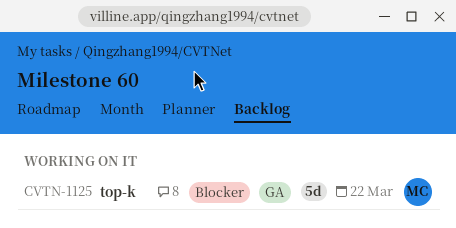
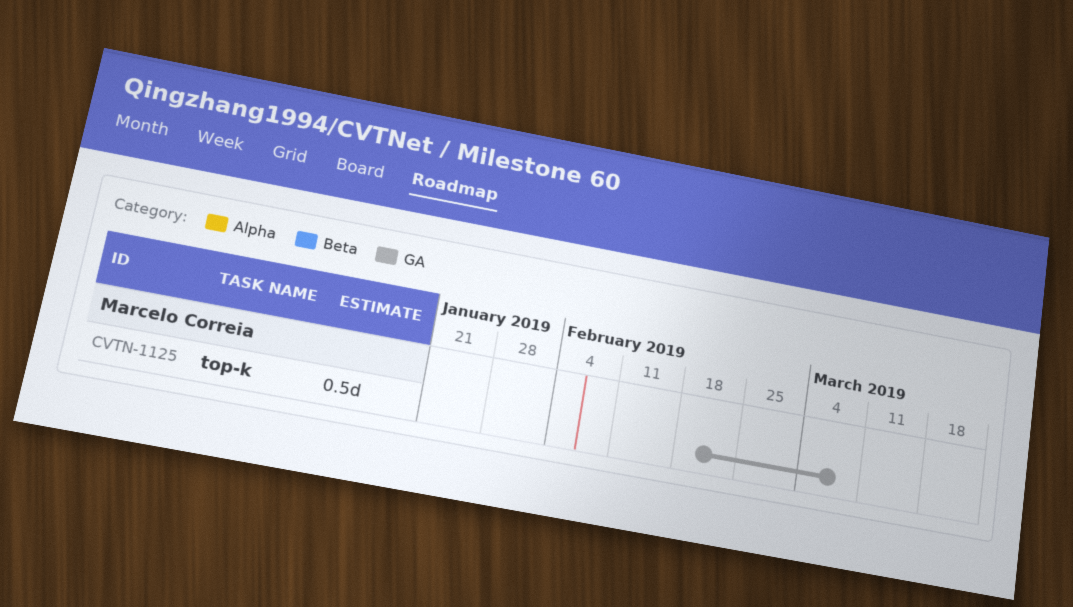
CVTN-1125, estimate: 5d -> 0.5d
CVTN-1125, due: Mar 22 -> Mar 8

